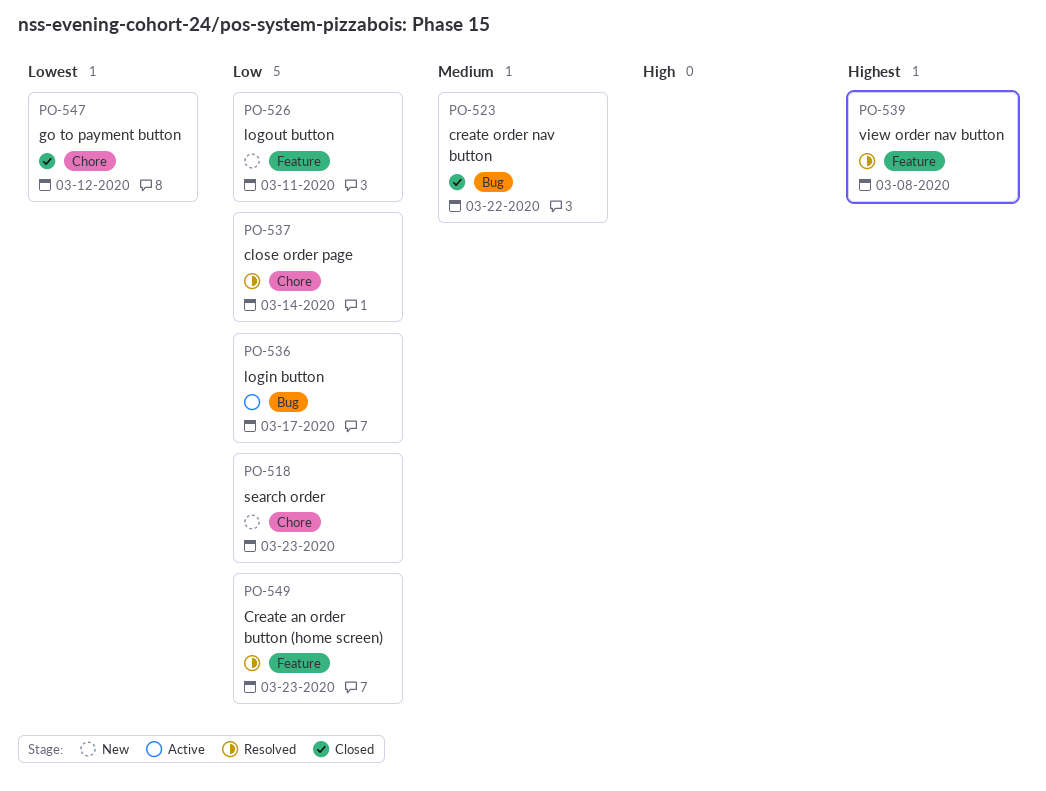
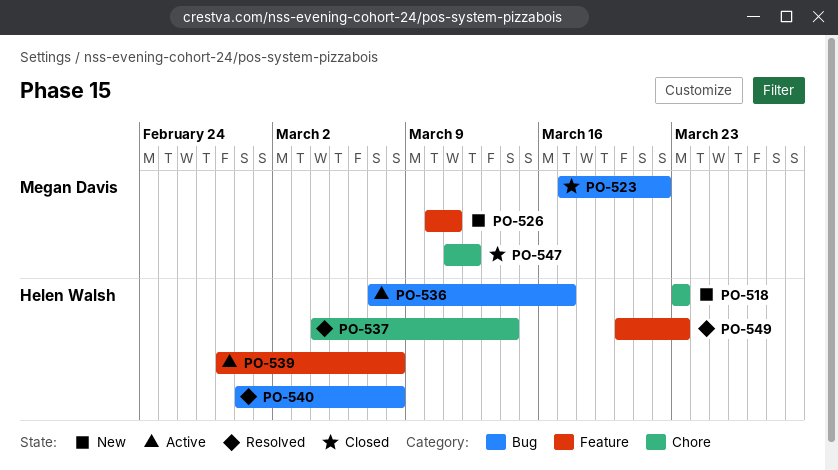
PO-539, status: Resolved -> Active
PO-540: none -> present

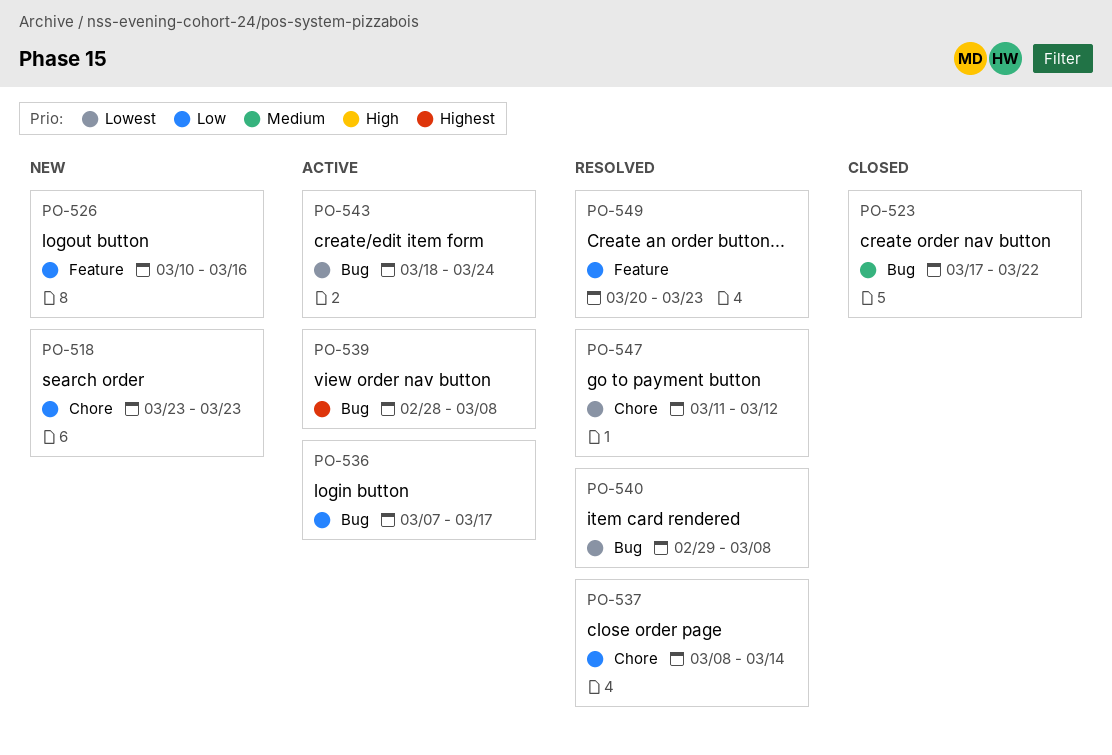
PO-526, due: Mar 11 -> Mar 16
PO-537, start: Mar 4 -> Mar 8
PO-539, label: Feature -> Bug
PO-543: none -> present
PO-547, status: Closed -> Resolved

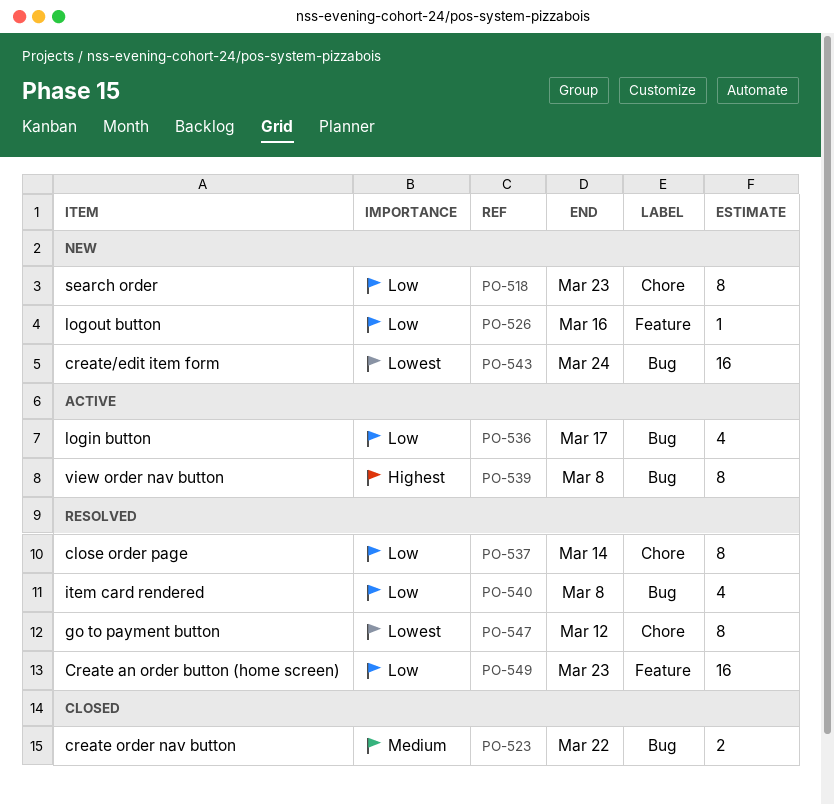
PO-540, priority: Lowest -> Low
PO-543, status: Active -> New

